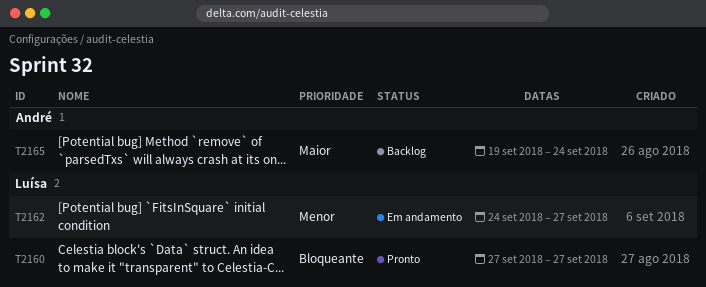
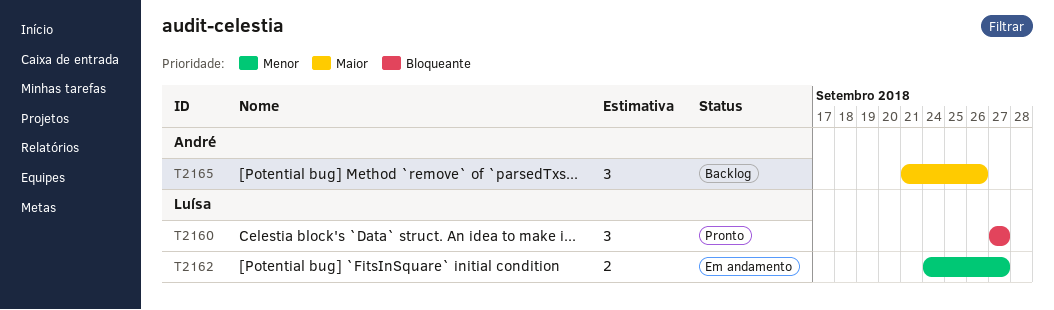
T2165, start: Sep 19 -> Sep 21
T2165, due: Sep 24 -> Sep 26

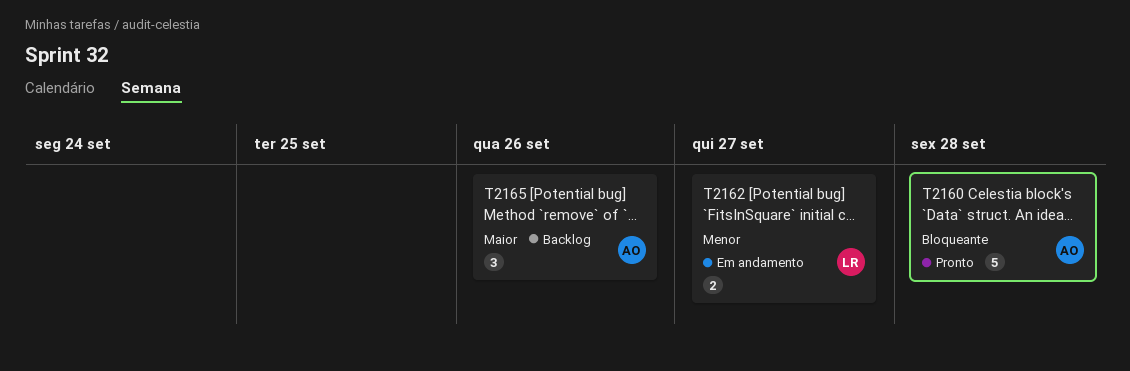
T2160, owner: Luísa -> André
T2160, estimate: 3 -> 5
T2160, due: Sep 27 -> Sep 28

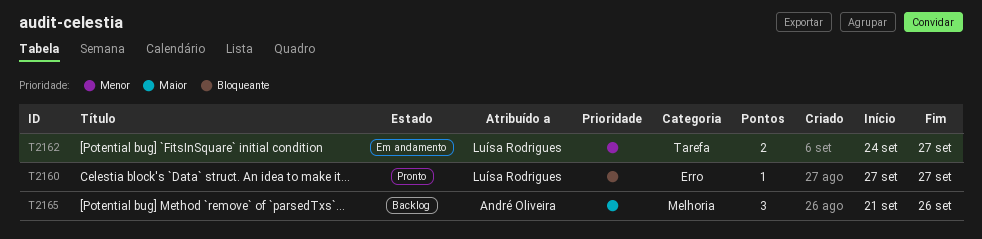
T2160, owner: André Oliveira -> Luísa Rodrigues
T2160, estimate: 5 -> 1
T2160, due: Sep 28 -> Sep 27

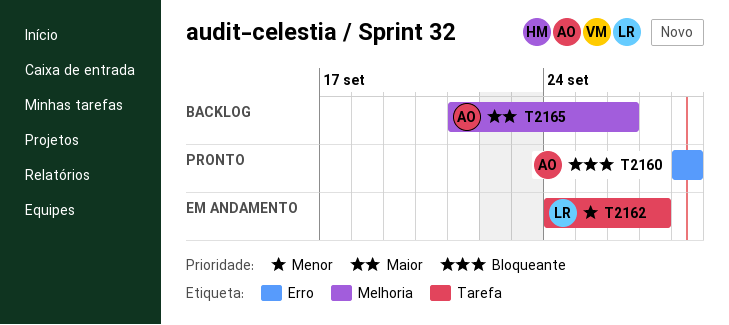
T2160, owner: Luísa Rodrigues -> André Oliveira
T2160, start: Sep 27 -> Sep 28
T2160, due: Sep 27 -> Sep 28

